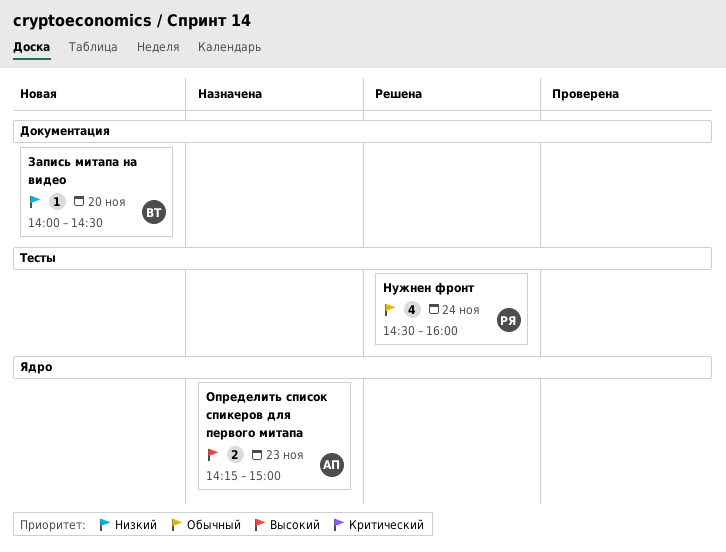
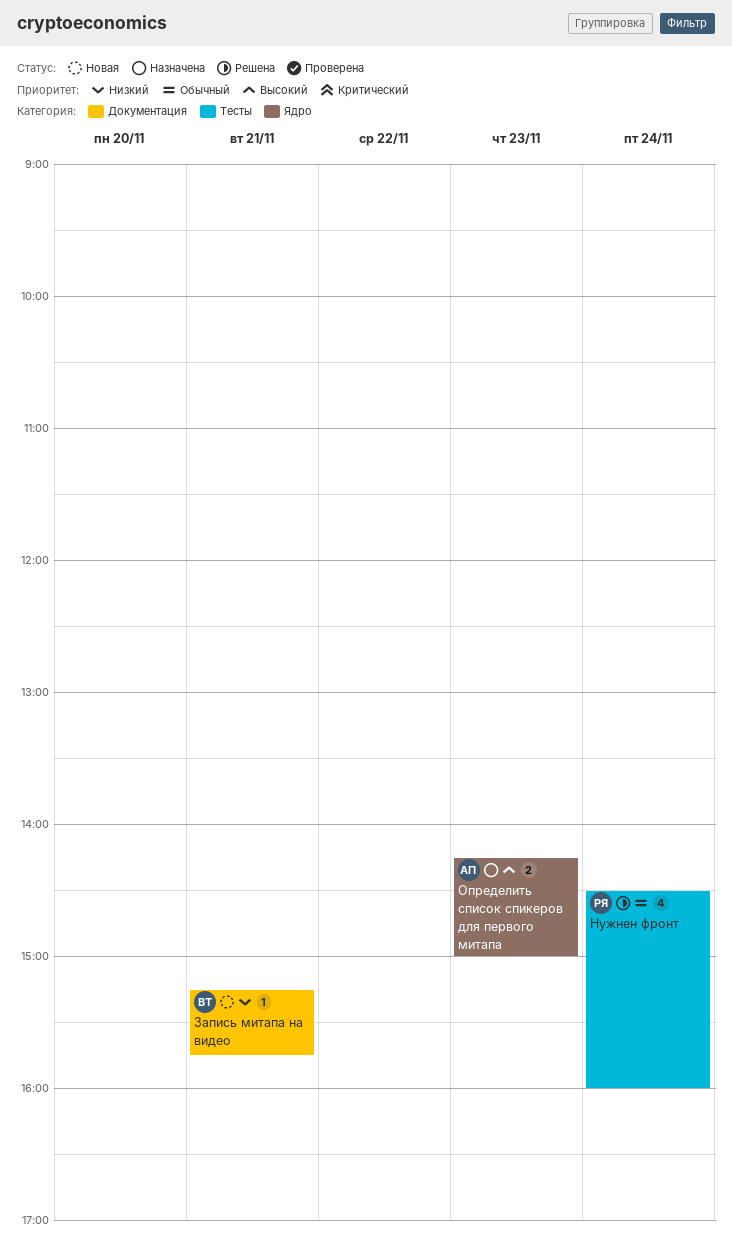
Запись митапа на видео, day: Nov 20 -> Nov 21
Запись митапа на видео, begins: 14:00 -> 15:15
Запись митапа на видео, ends: 14:30 -> 15:45

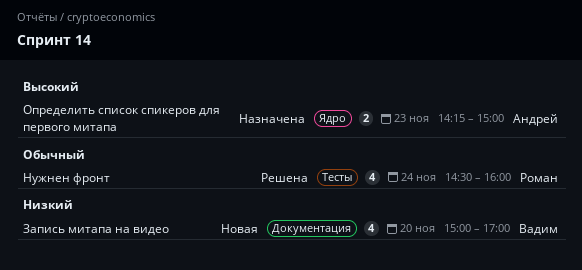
Запись митапа на видео, estimate: 1 -> 4
Запись митапа на видео, day: Nov 21 -> Nov 20
Запись митапа на видео, begins: 15:15 -> 15:00
Запись митапа на видео, ends: 15:45 -> 17:00

